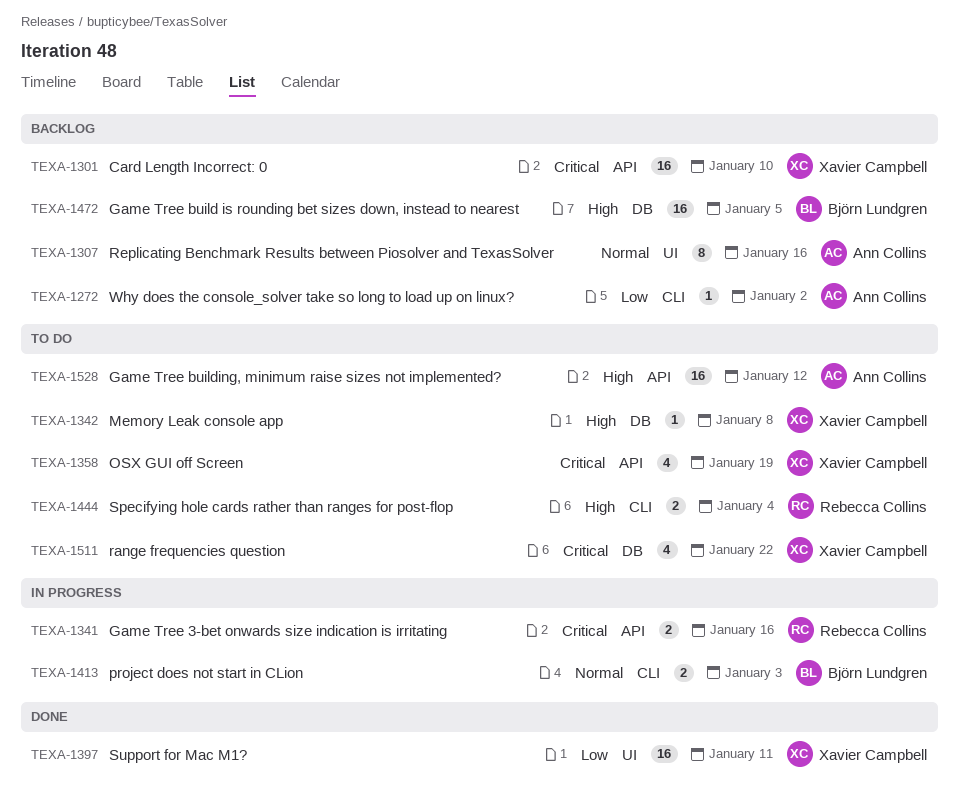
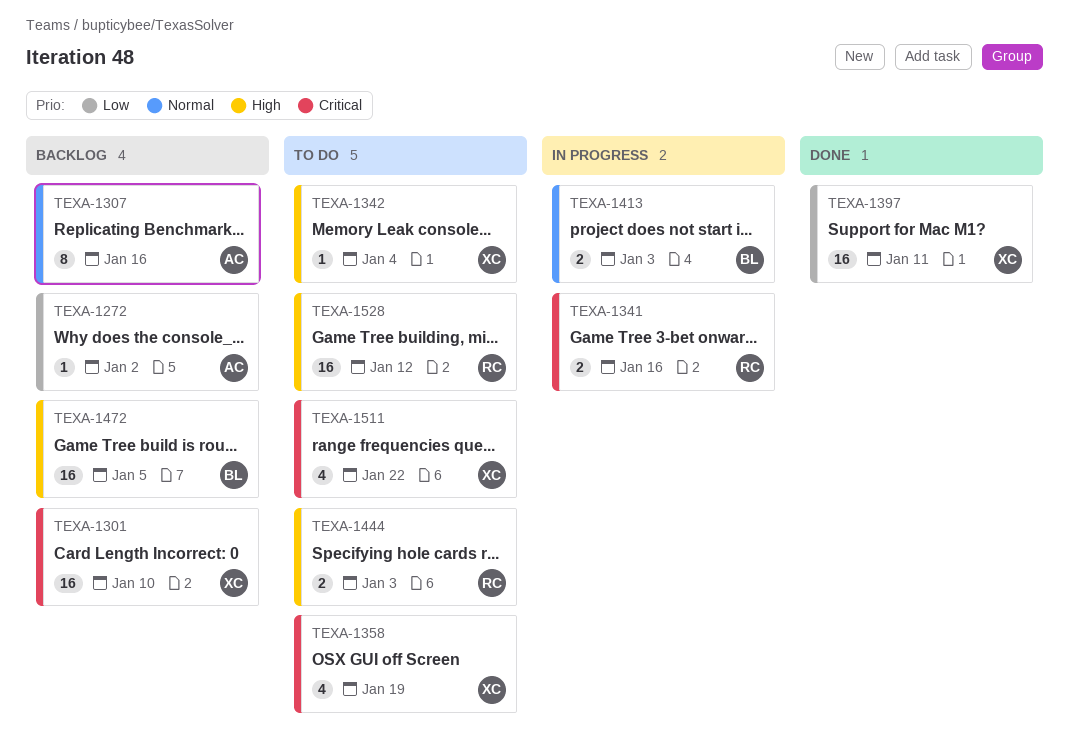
TEXA-1342, due: Jan 8 -> Jan 4
TEXA-1444, due: Jan 4 -> Jan 3
TEXA-1528, owner: Ann Collins -> Rebecca Collins

